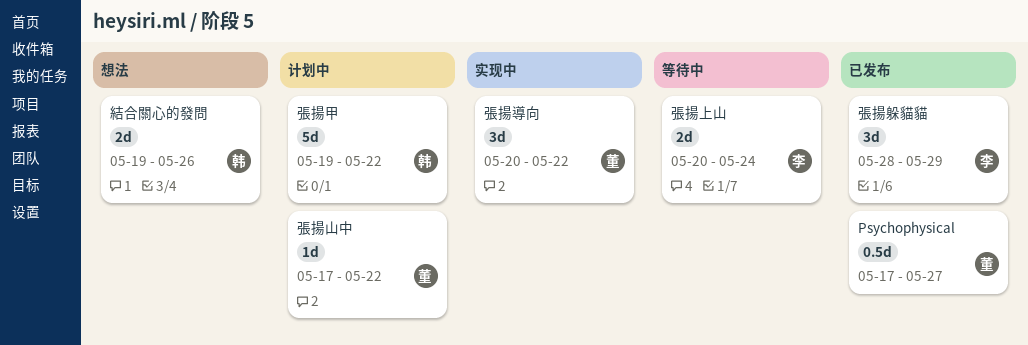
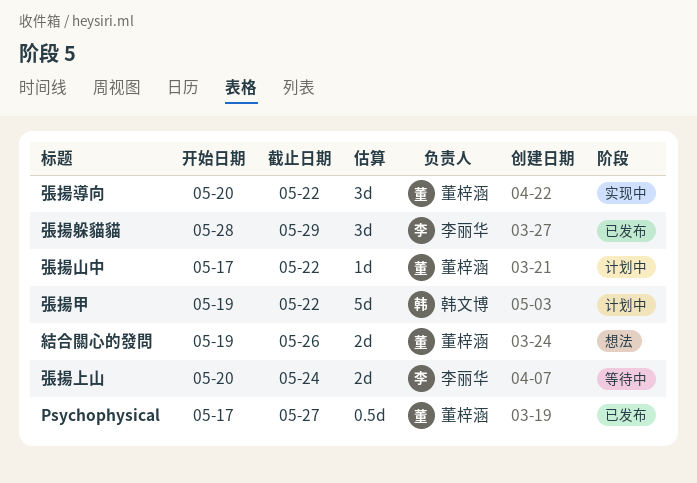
結合關心的發問, owner: 韩文博 -> 董梓涵

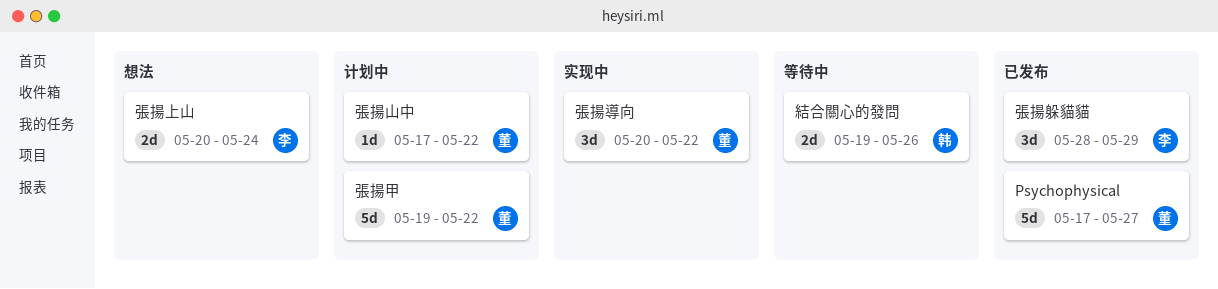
Psychophysical, estimate: 0.5d -> 5d
張揚上山, status: 等待中 -> 想法
張揚甲, owner: 韩文博 -> 董梓涵
結合關心的發問, status: 想法 -> 等待中
結合關心的發問, owner: 董梓涵 -> 韩文博

